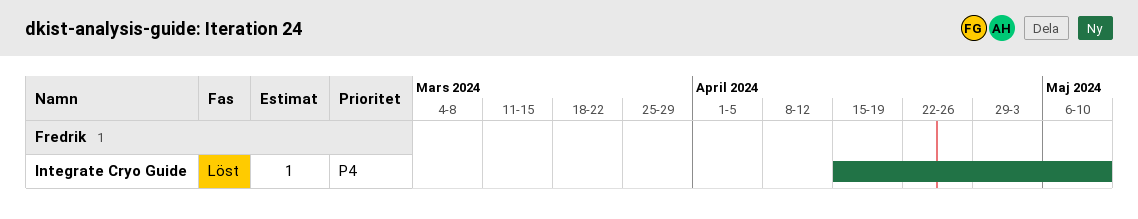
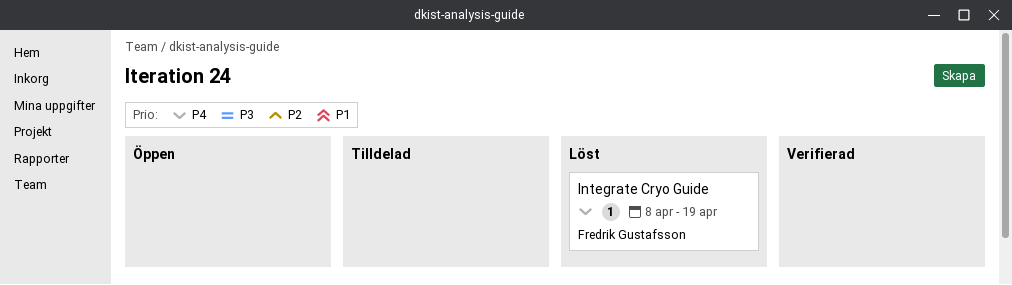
Integrate Cryo Guide, start: Apr 15 -> Apr 8
Integrate Cryo Guide, due: May 10 -> Apr 19

